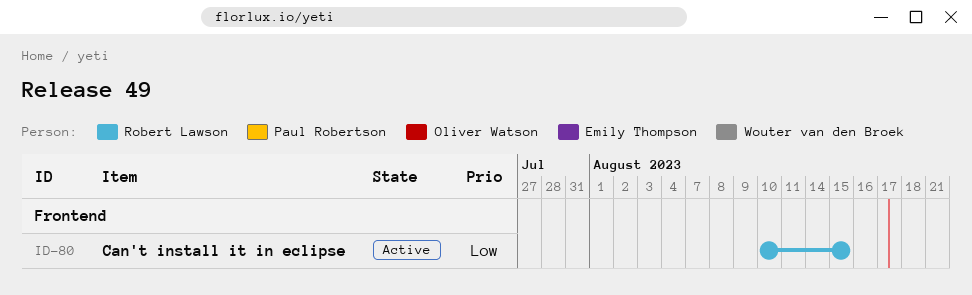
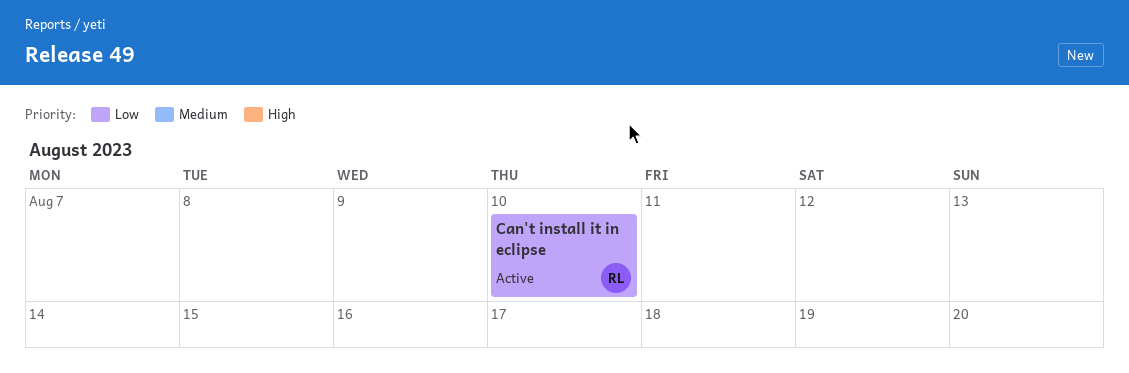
Can't install it in eclipse, due: Aug 15 -> Aug 10

